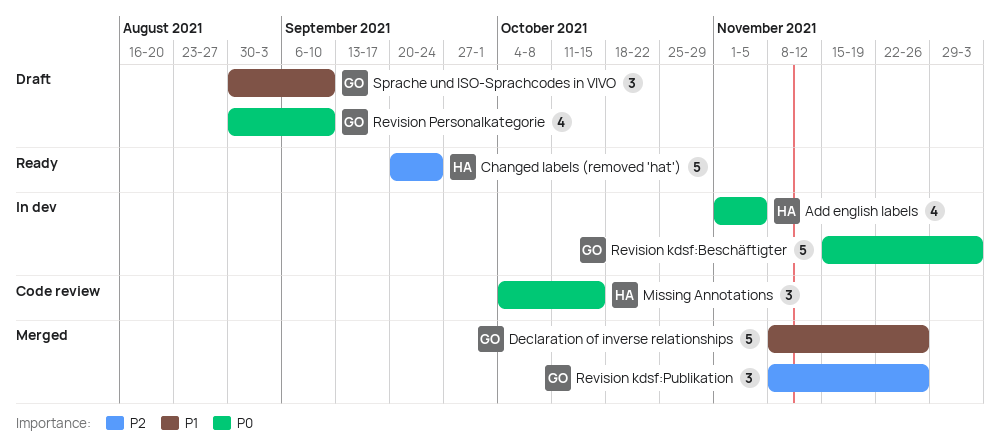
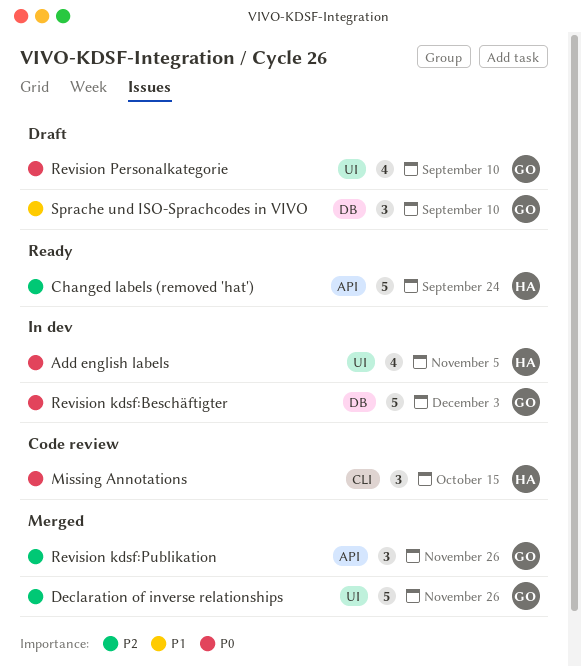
Declaration of inverse relationships, priority: P1 -> P2

